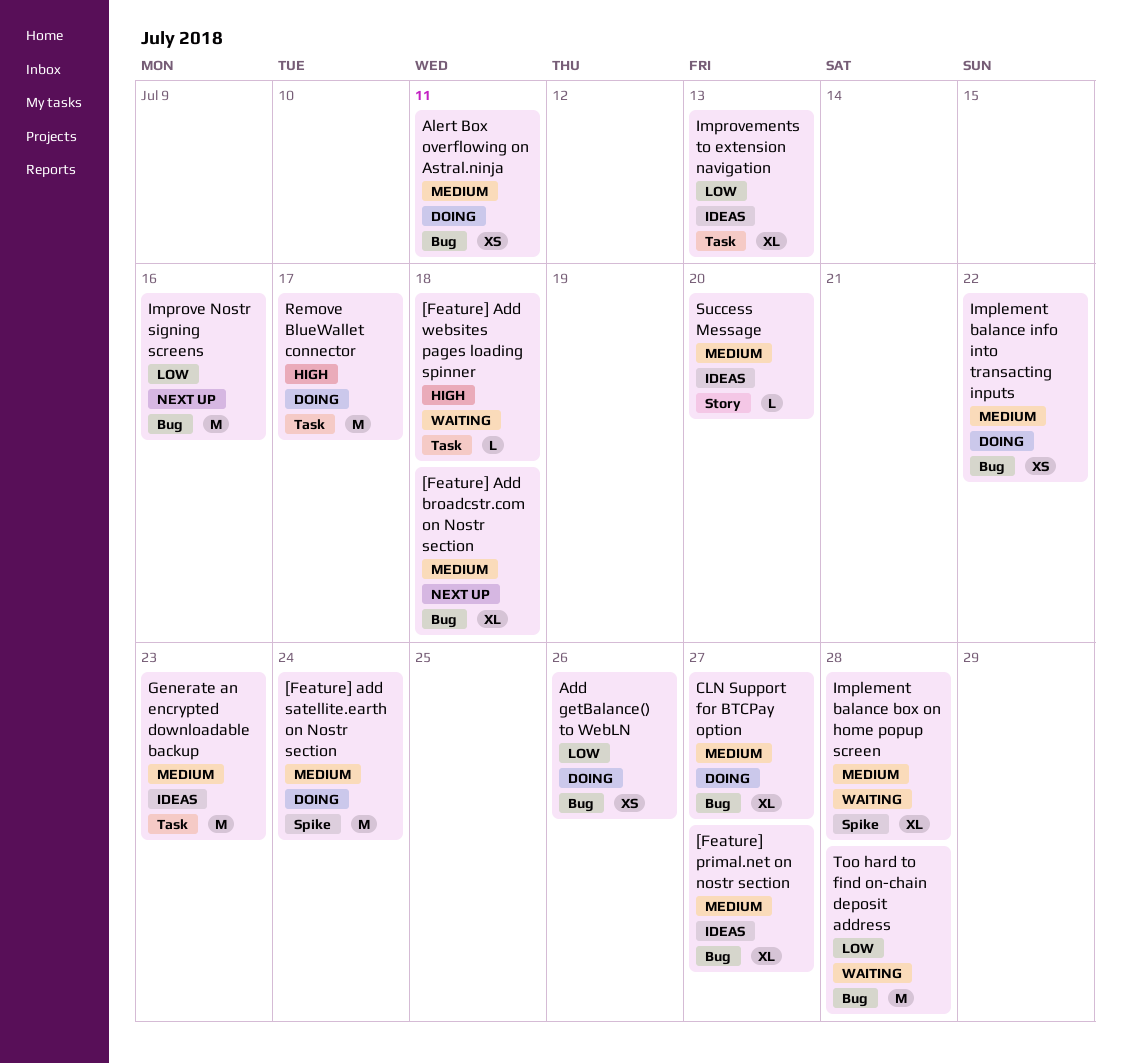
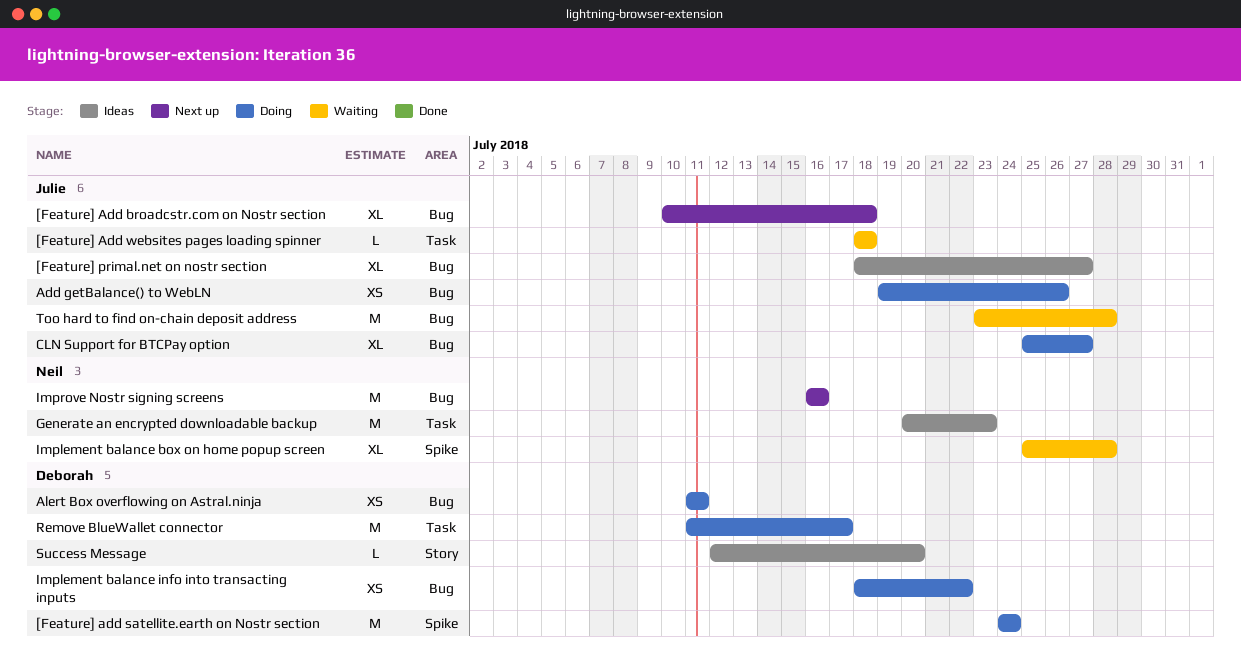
Improvements to extension navigation: present -> none

